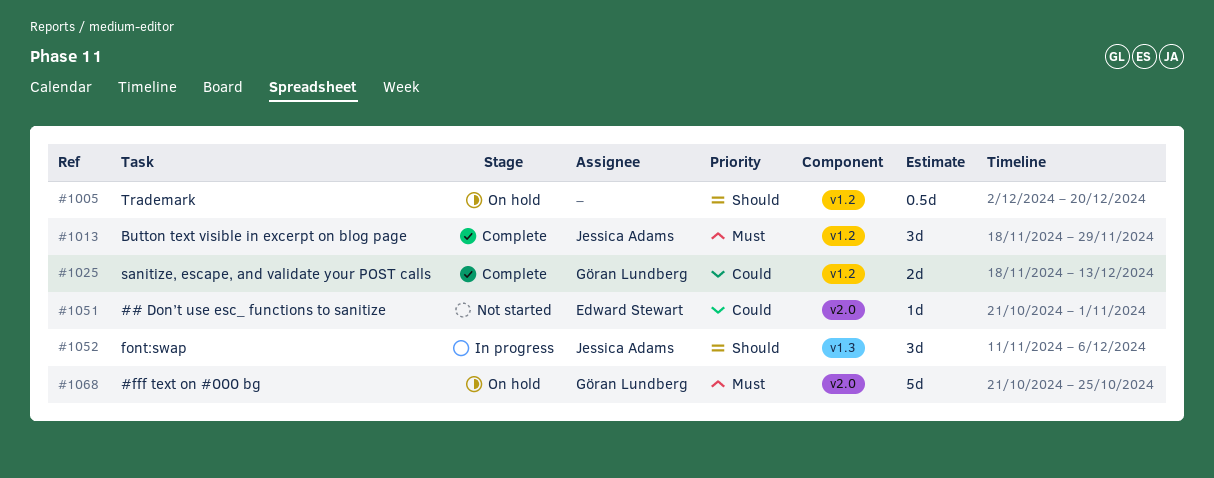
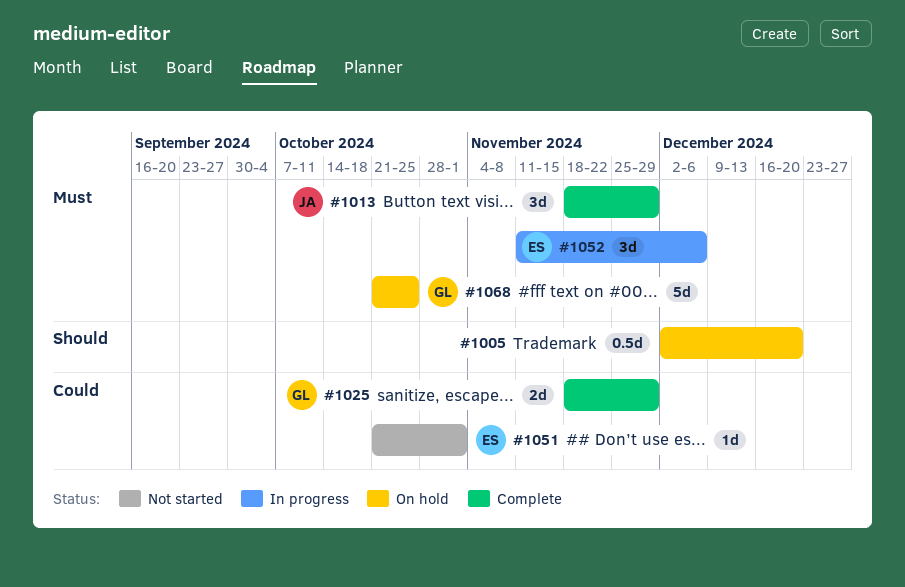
#1025, due: Dec 13 -> Nov 29
#1052, owner: Jessica Adams -> Edward Stewart
#1052, priority: Should -> Must

